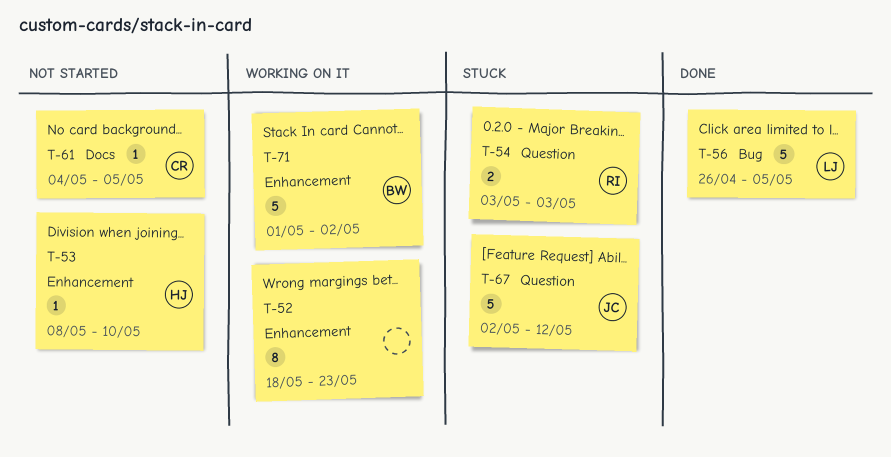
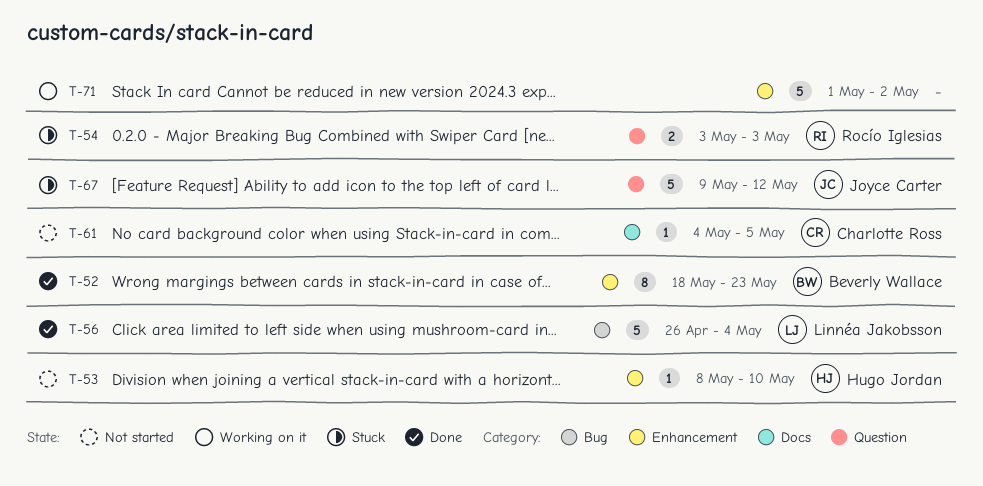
T-52, status: Working on it -> Done
T-52, owner: none -> Beverly Wallace
T-56, due: May 5 -> May 4
T-67, start: May 2 -> May 9
T-71, owner: Beverly Wallace -> none

